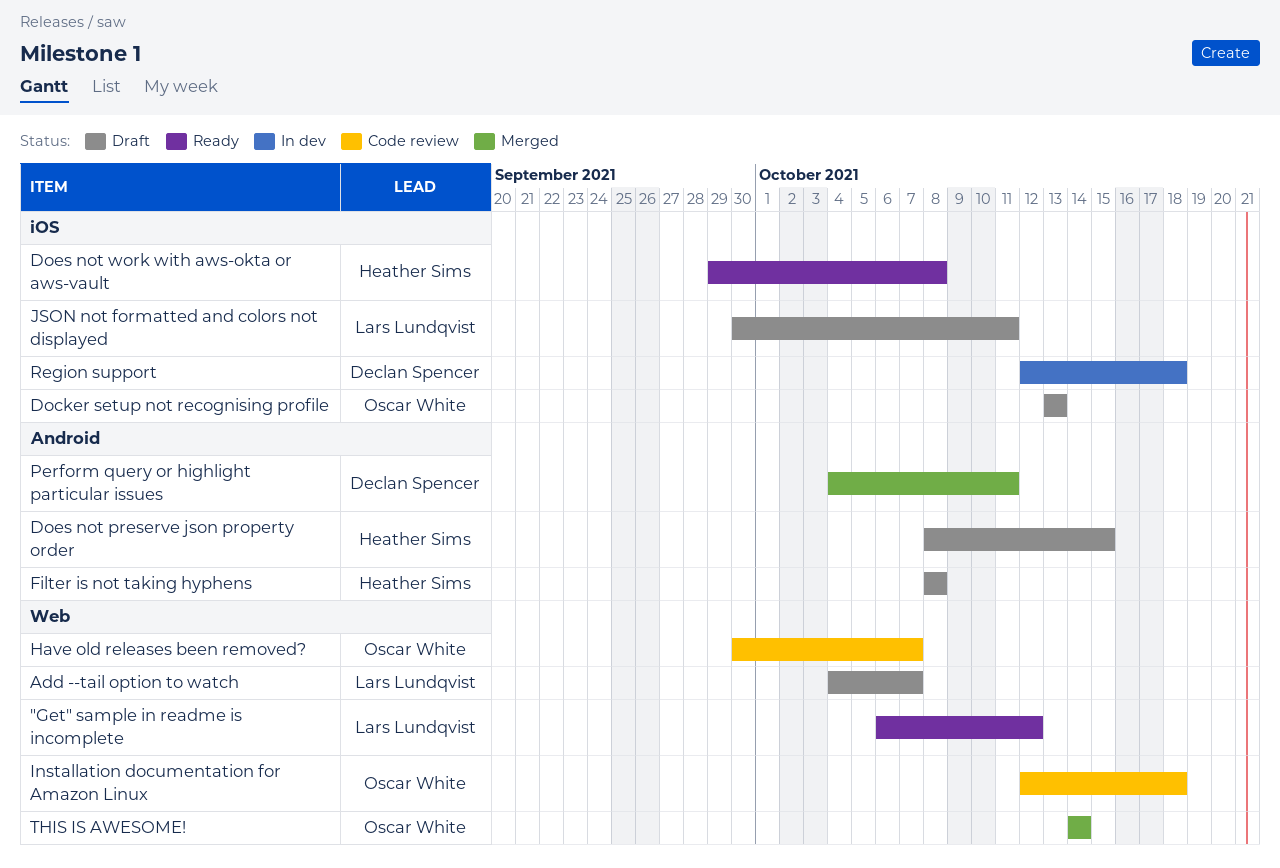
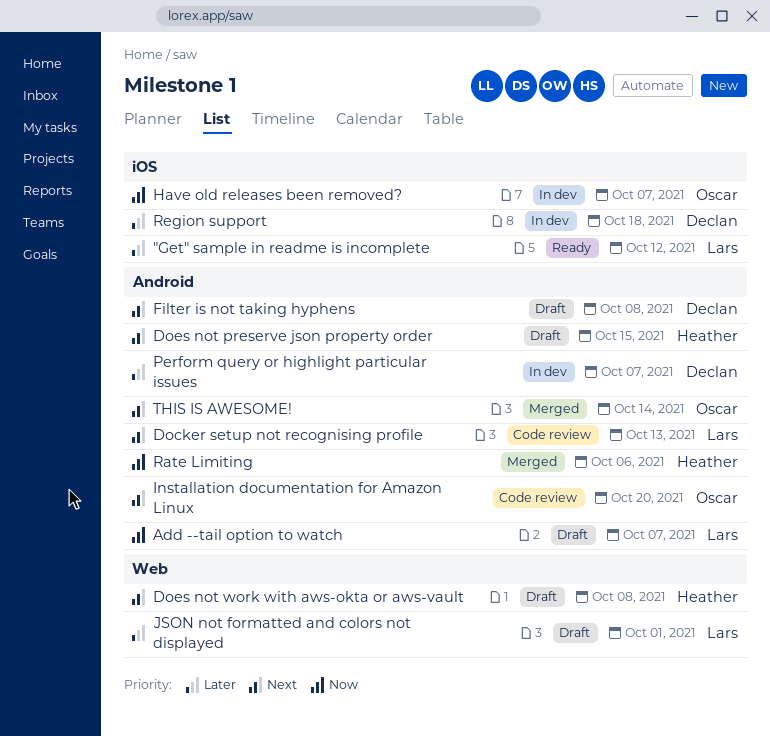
"Get" sample in readme is incomplete, label: Web -> iOS
Add --tail option to watch, label: Web -> Android
Docker setup not recognising profile, status: Draft -> Code review
Docker setup not recognising profile, owner: Oscar White -> Lars Lundqvist
Docker setup not recognising profile, label: iOS -> Android
Does not work with aws-okta or aws-vault, status: Ready -> Draft
Does not work with aws-okta or aws-vault, label: iOS -> Web
Filter is not taking hyphens, owner: Heather Sims -> Declan Spencer
Have old releases been removed?, status: Code review -> In dev
Have old releases been removed?, label: Web -> iOS
Installation documentation for Amazon Linux, label: Web -> Android
Installation documentation for Amazon Linux, due: Oct 18 -> Oct 20
JSON not formatted and colors not displayed, label: iOS -> Web
JSON not formatted and colors not displayed, due: Oct 11 -> Oct 1
Perform query or highlight particular issues, status: Merged -> In dev
Perform query or highlight particular issues, due: Oct 11 -> Oct 7
Rate Limiting: none -> present
THIS IS AWESOME!, label: Web -> Android

